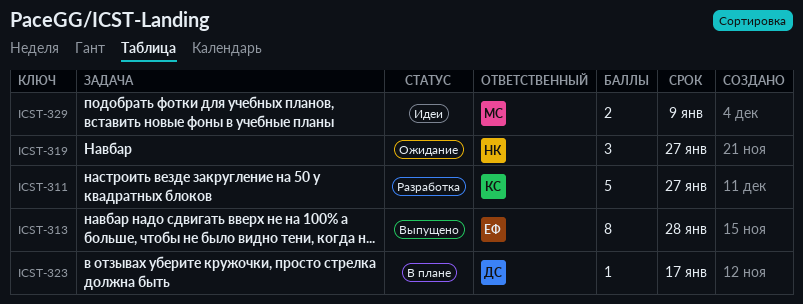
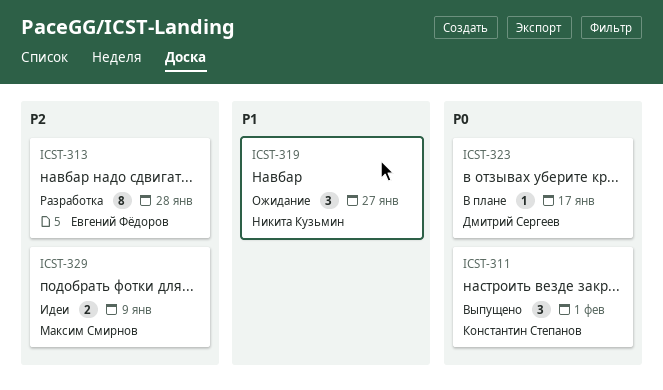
ICST-311, status: Разработка -> Выпущено
ICST-311, estimate: 5 -> 3
ICST-311, due: Jan 27 -> Feb 1
ICST-313, status: Выпущено -> Разработка

